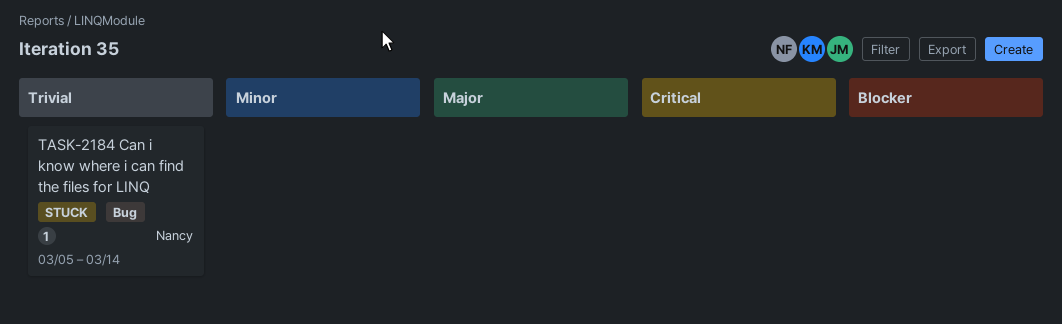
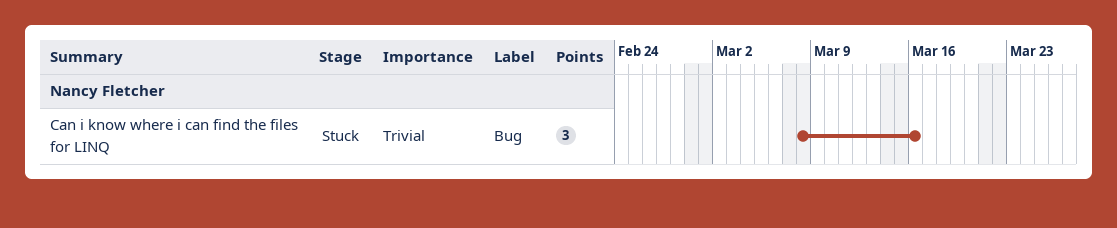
Can i know where i can find the files for LINQ, estimate: 1 -> 3
Can i know where i can find the files for LINQ, start: Mar 5 -> Mar 8
Can i know where i can find the files for LINQ, due: Mar 14 -> Mar 16

